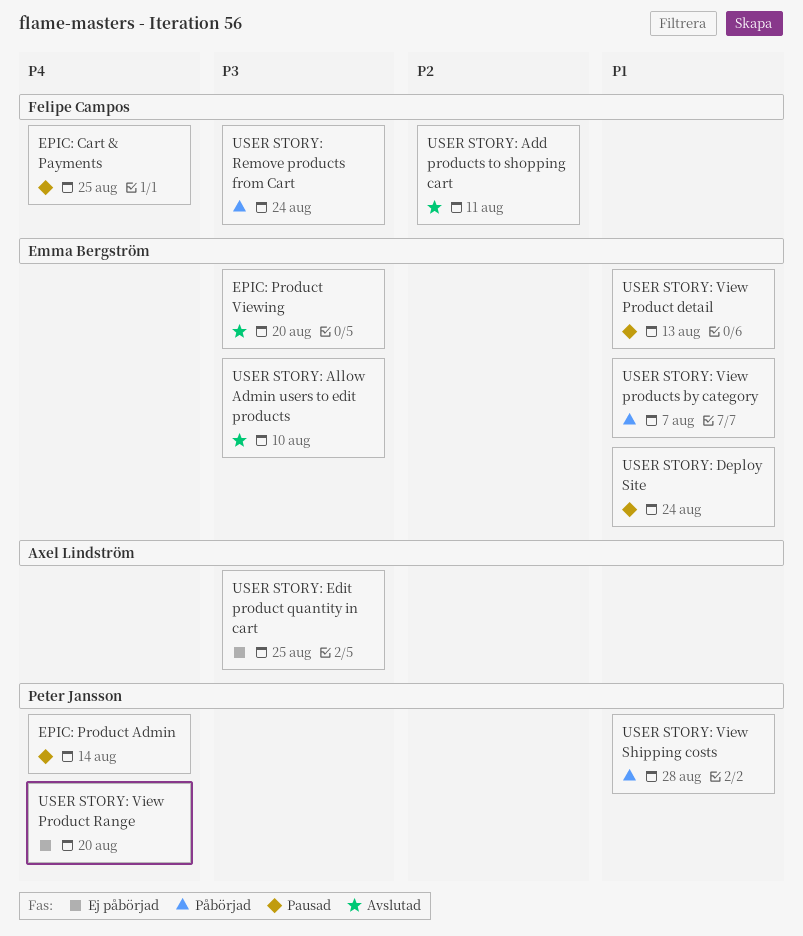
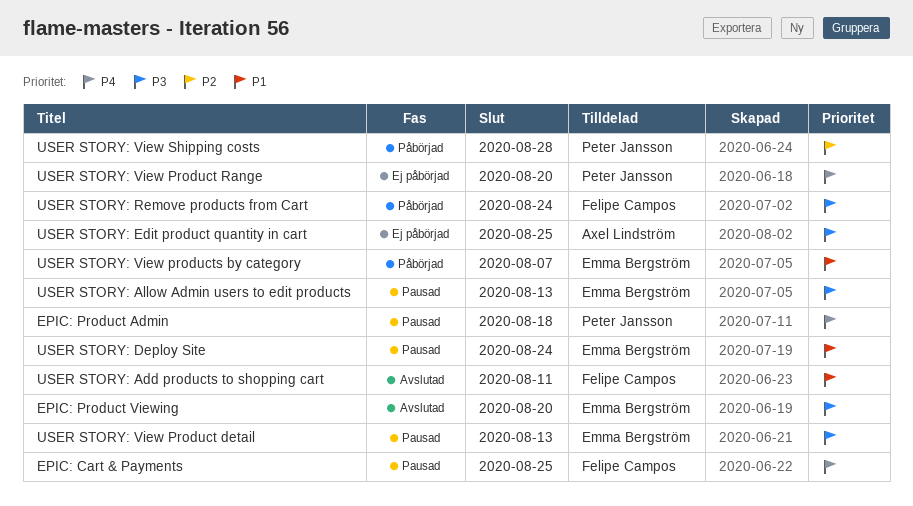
EPIC: Product Admin, due: Aug 14 -> Aug 18
USER STORY: Add products to shopping cart, priority: P2 -> P1
USER STORY: Allow Admin users to edit products, status: Avslutad -> Pausad
USER STORY: Allow Admin users to edit products, due: Aug 10 -> Aug 13
USER STORY: View Product detail, priority: P1 -> P3
USER STORY: View Shipping costs, priority: P1 -> P2

